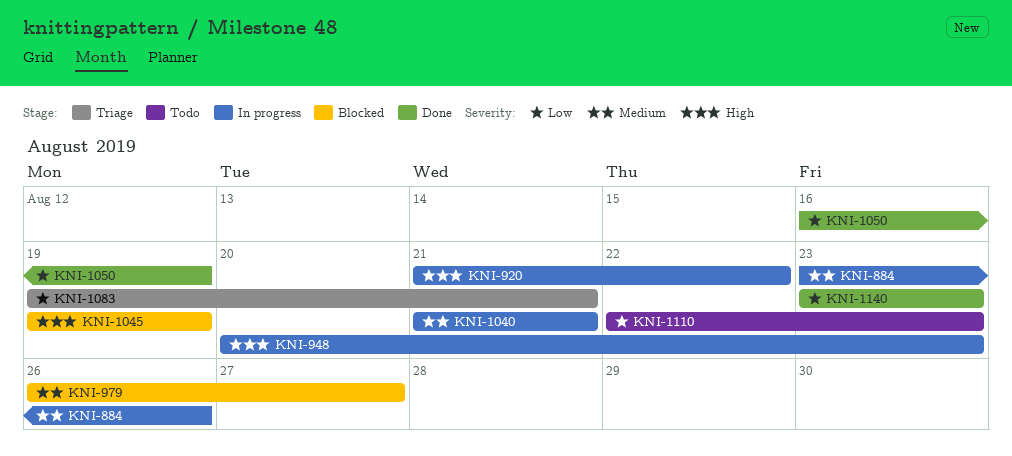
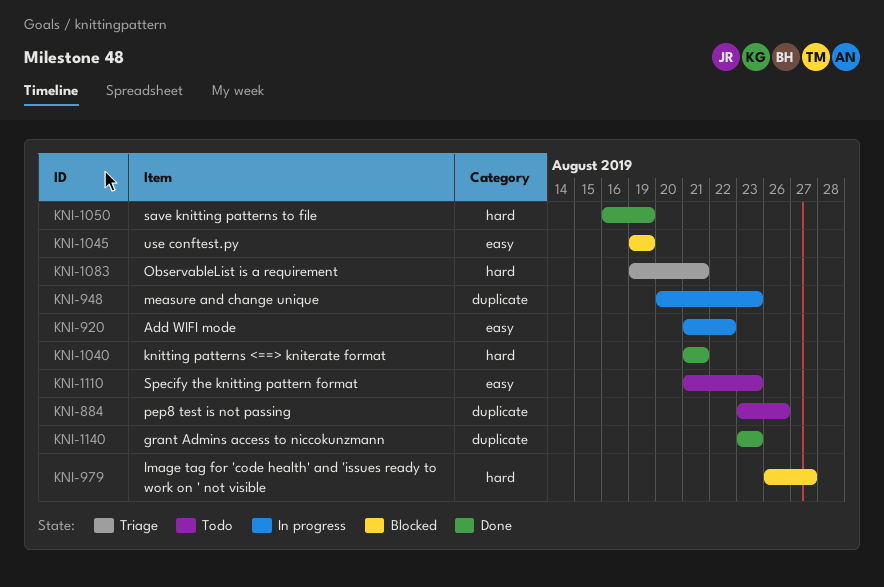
KNI-884, status: In progress -> Todo
KNI-1040, status: In progress -> Done
KNI-1110, start: Aug 22 -> Aug 21

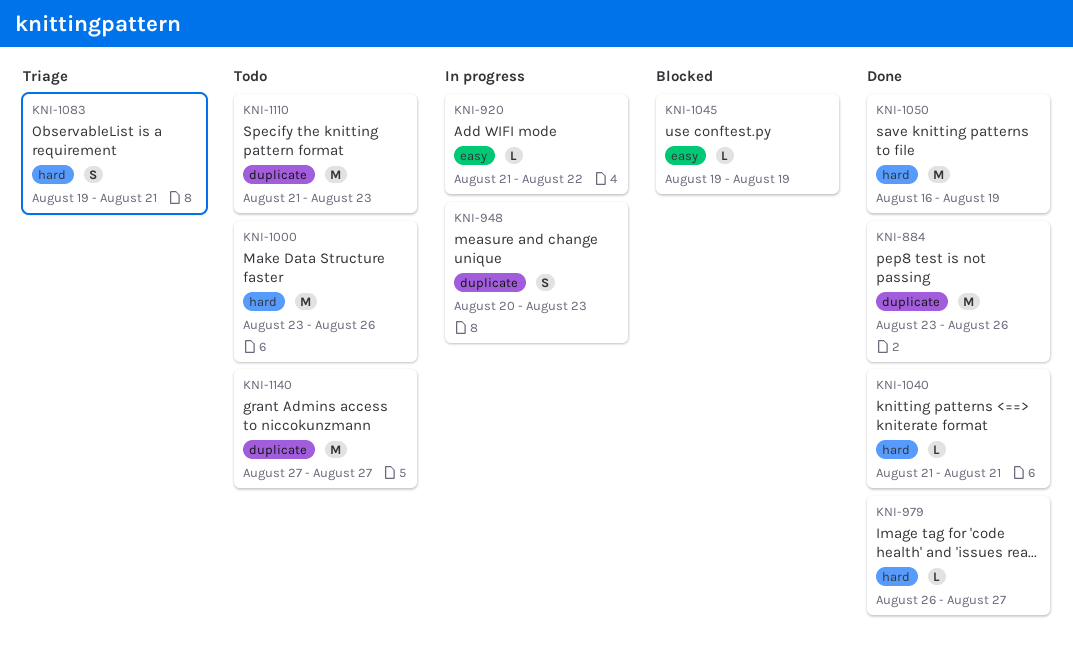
KNI-884, status: Todo -> Done
KNI-979, status: Blocked -> Done
KNI-1000: none -> present
KNI-1110, label: easy -> duplicate
KNI-1140, status: Done -> Todo
KNI-1140, start: Aug 23 -> Aug 27
KNI-1140, due: Aug 23 -> Aug 27

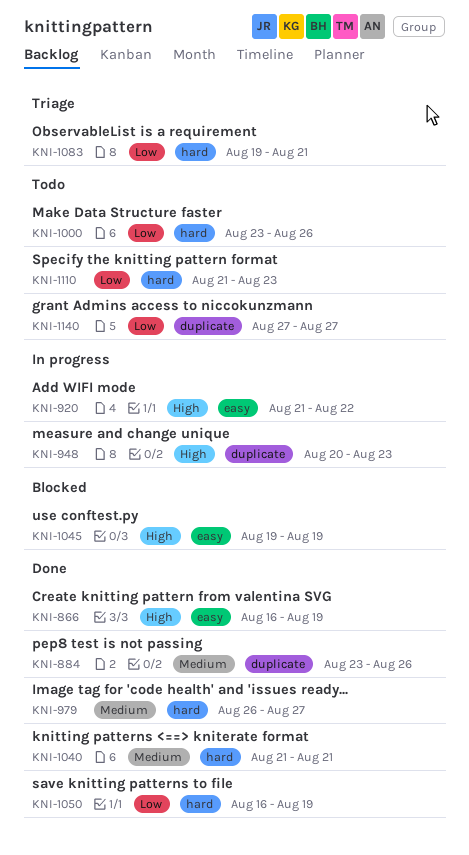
KNI-866: none -> present
KNI-1110, label: duplicate -> hard

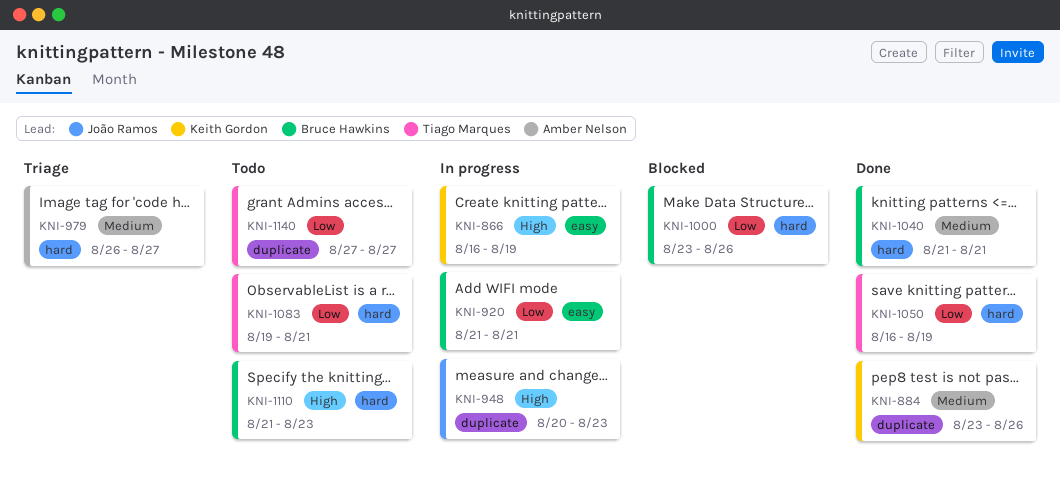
KNI-866, status: Done -> In progress
KNI-920, priority: High -> Low
KNI-920, due: Aug 22 -> Aug 21
KNI-979, status: Done -> Triage
KNI-1000, status: Todo -> Blocked
KNI-1045: present -> none
KNI-1083, status: Triage -> Todo
KNI-1110, priority: Low -> High

